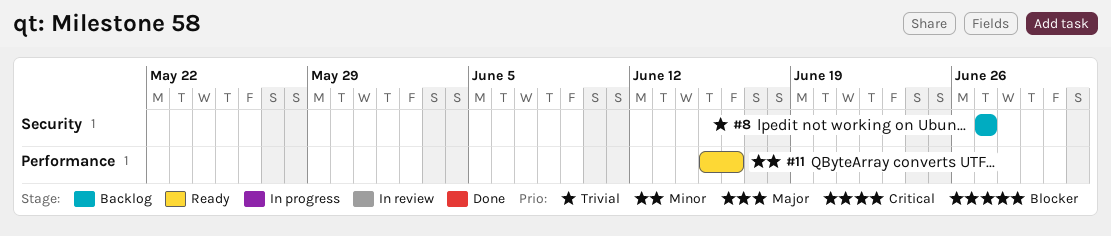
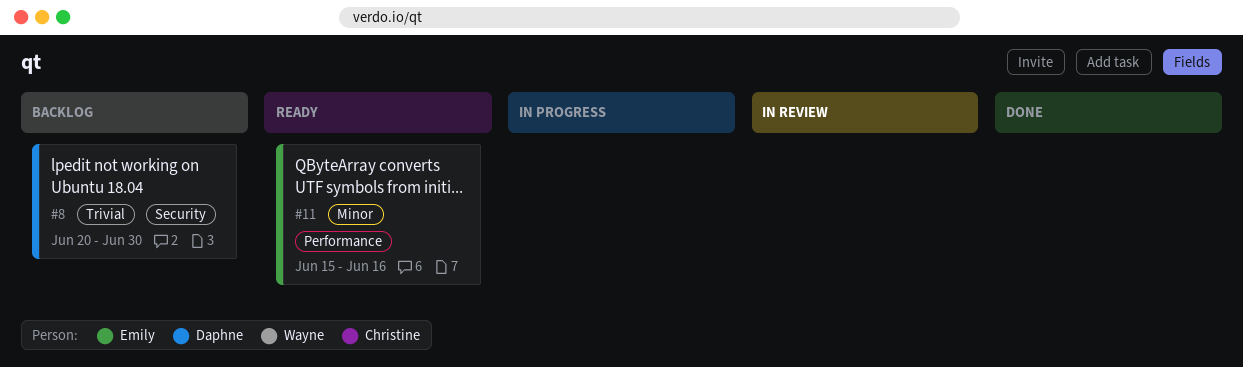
#8, start: Jun 27 -> Jun 20
#8, due: Jun 27 -> Jun 30

